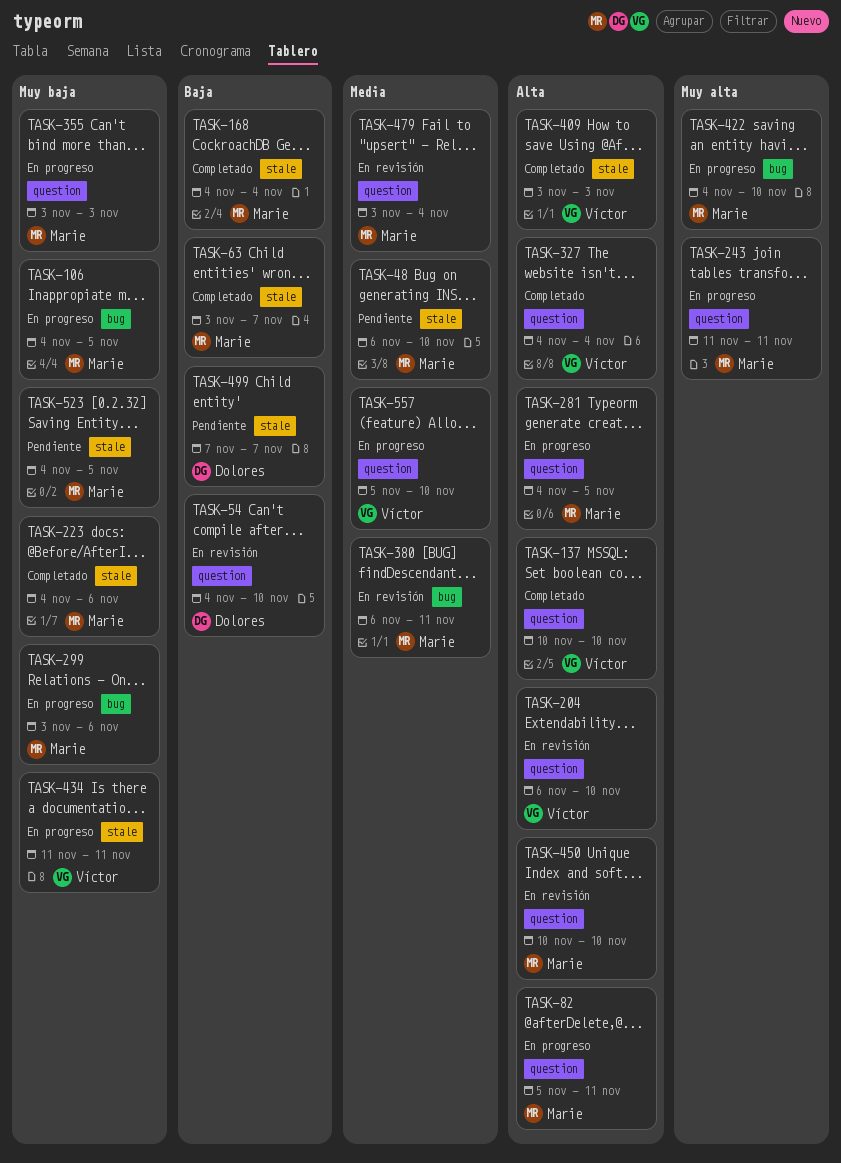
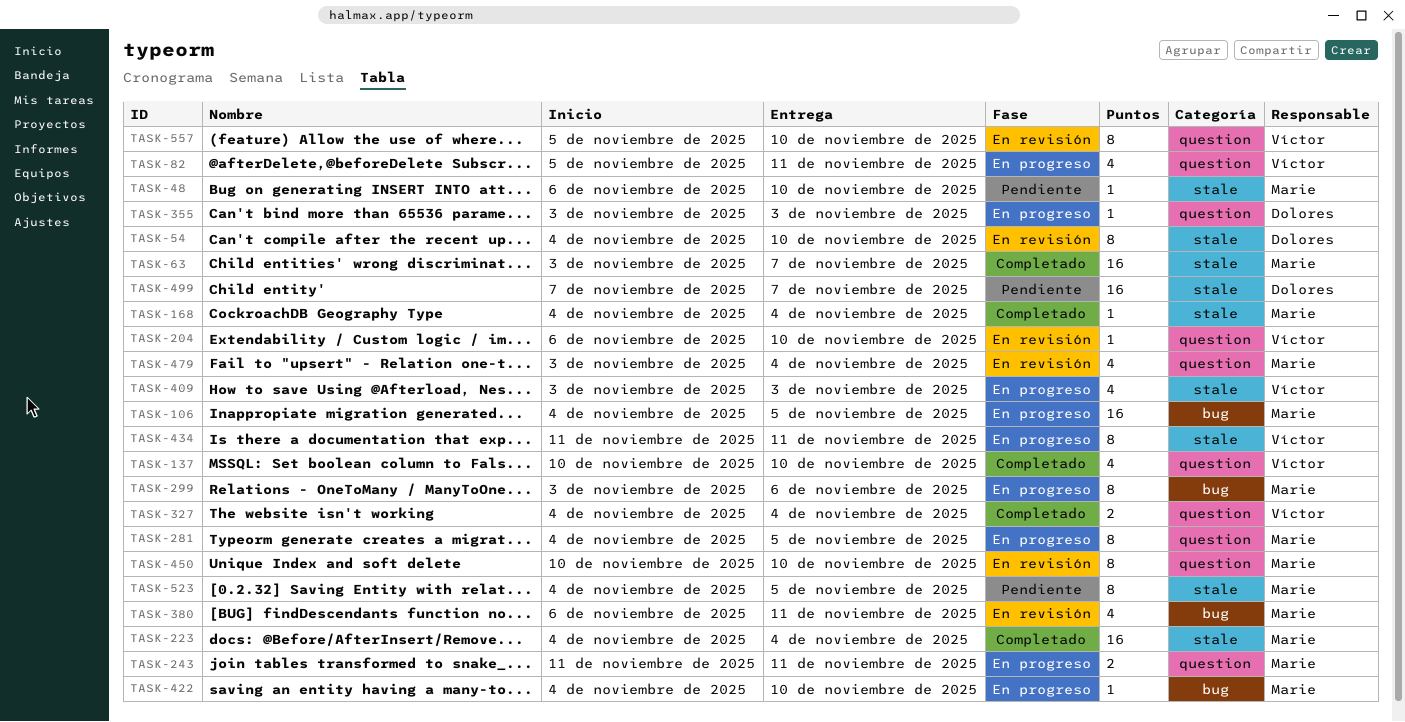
TASK-54, label: question -> stale
TASK-82, owner: Marie -> Víctor
TASK-223, due: Nov 6 -> Nov 4
TASK-355, owner: Marie -> Dolores
TASK-409, status: Completado -> En progreso
TASK-557, status: En progreso -> En revisión

